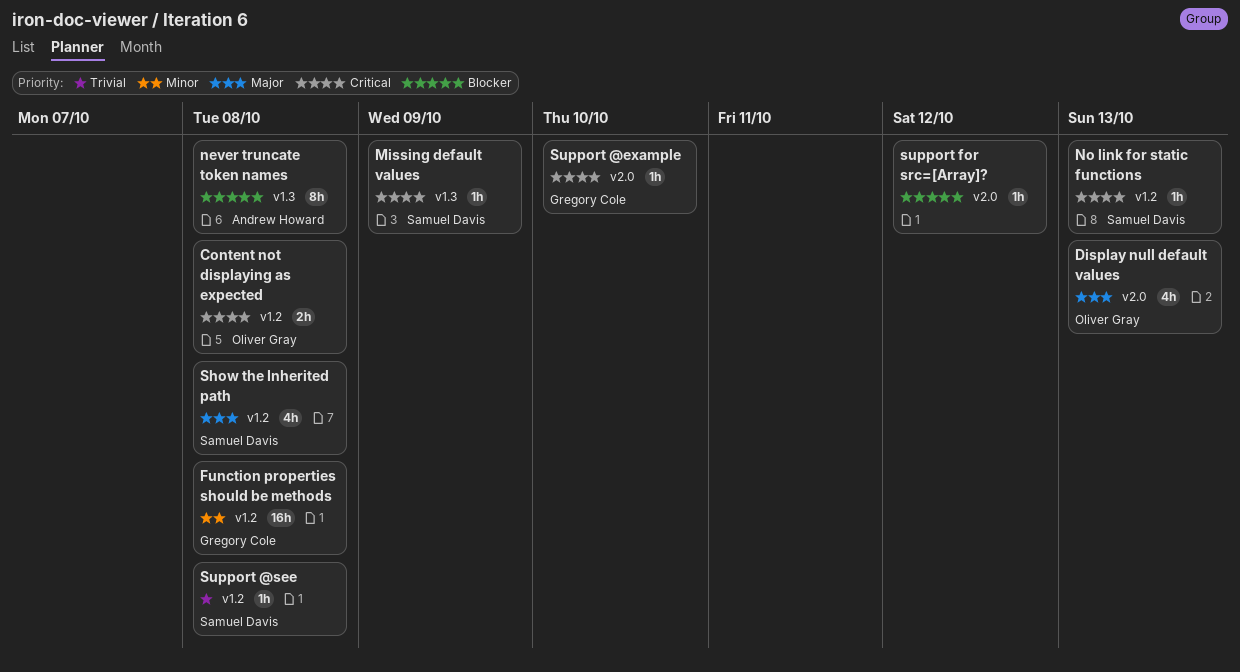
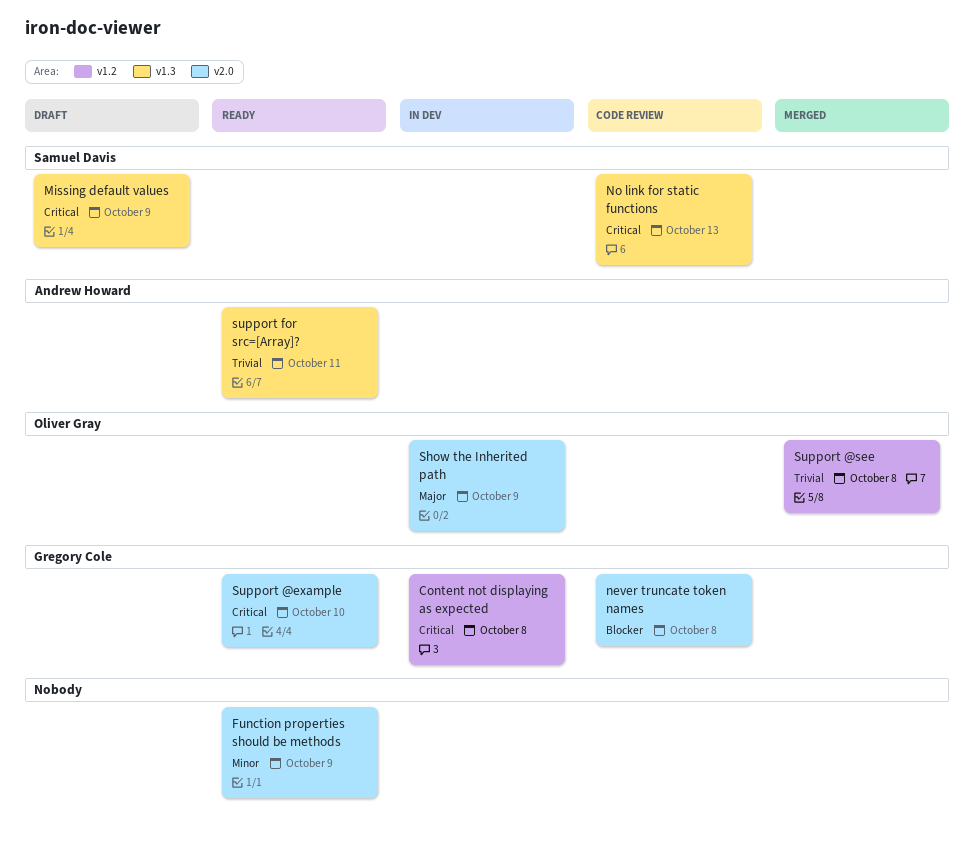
Content not displaying as expected, owner: Oliver Gray -> Gregory Cole
Display null default values: present -> none
Function properties should be methods, owner: Gregory Cole -> none
Function properties should be methods, label: v1.2 -> v2.0
Function properties should be methods, due: Oct 8 -> Oct 9
never truncate token names, owner: Andrew Howard -> Gregory Cole
never truncate token names, label: v1.3 -> v2.0
No link for static functions, label: v1.2 -> v1.3
Show the Inherited path, owner: Samuel Davis -> Oliver Gray
Show the Inherited path, label: v1.2 -> v2.0
Show the Inherited path, due: Oct 8 -> Oct 9
Support @see, owner: Samuel Davis -> Oliver Gray
support for src=[Array]?, owner: none -> Andrew Howard
support for src=[Array]?, priority: Blocker -> Trivial
support for src=[Array]?, label: v2.0 -> v1.3
support for src=[Array]?, due: Oct 12 -> Oct 11

